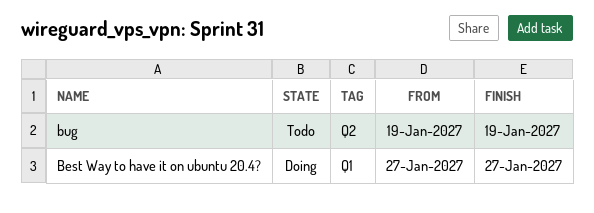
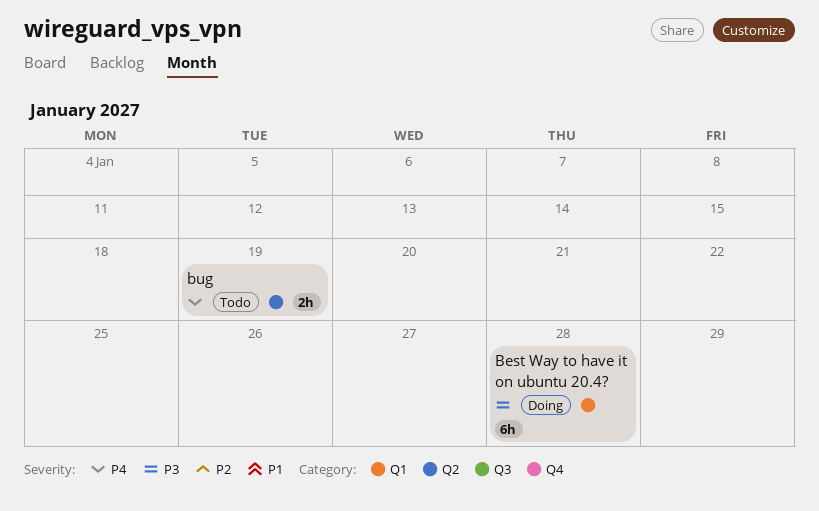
Best Way to have it on ubuntu 20.4?, due: Jan 27 -> Jan 28

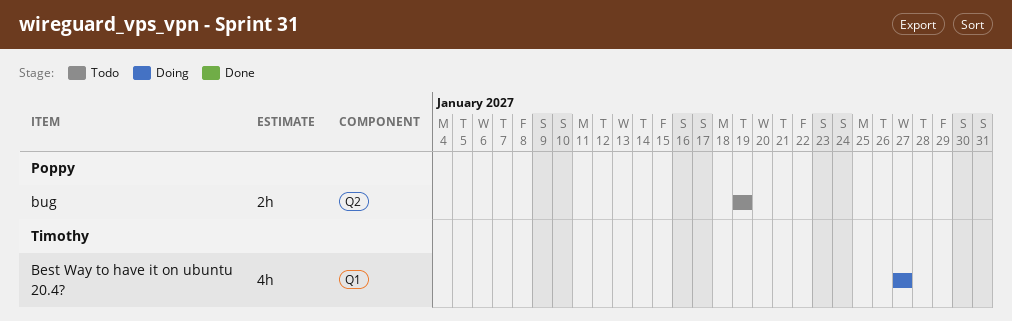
Best Way to have it on ubuntu 20.4?, estimate: 6h -> 4h
Best Way to have it on ubuntu 20.4?, due: Jan 28 -> Jan 27

